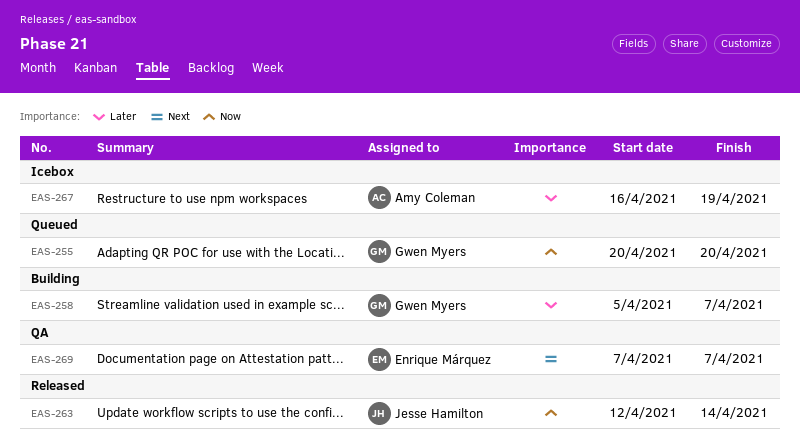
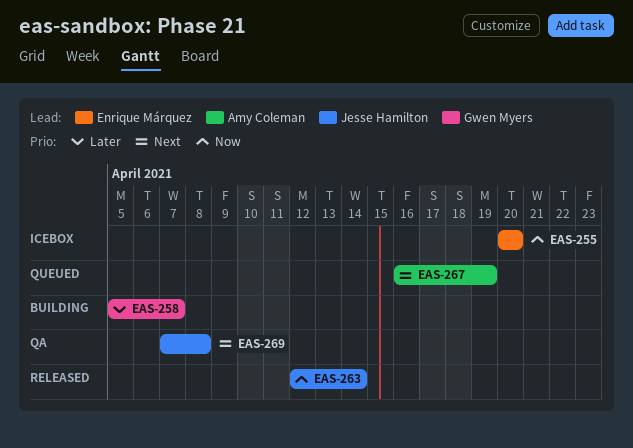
EAS-255, status: Queued -> Icebox
EAS-255, owner: Gwen Myers -> Enrique Márquez
EAS-267, status: Icebox -> Queued
EAS-267, priority: Later -> Next
EAS-269, owner: Enrique Márquez -> Jesse Hamilton
EAS-269, due: Apr 7 -> Apr 8

